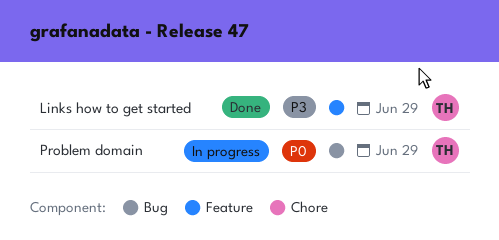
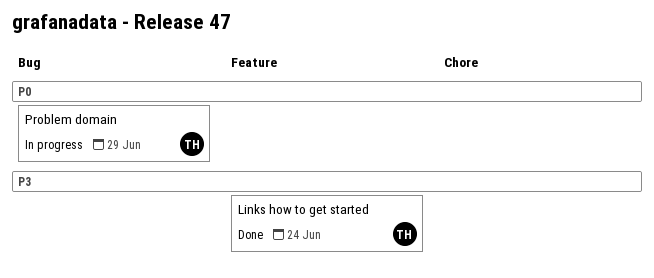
Links how to get started, due: Jun 29 -> Jun 24

